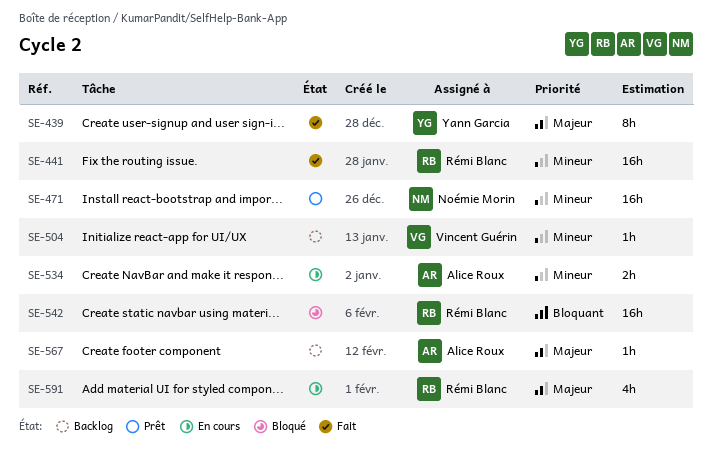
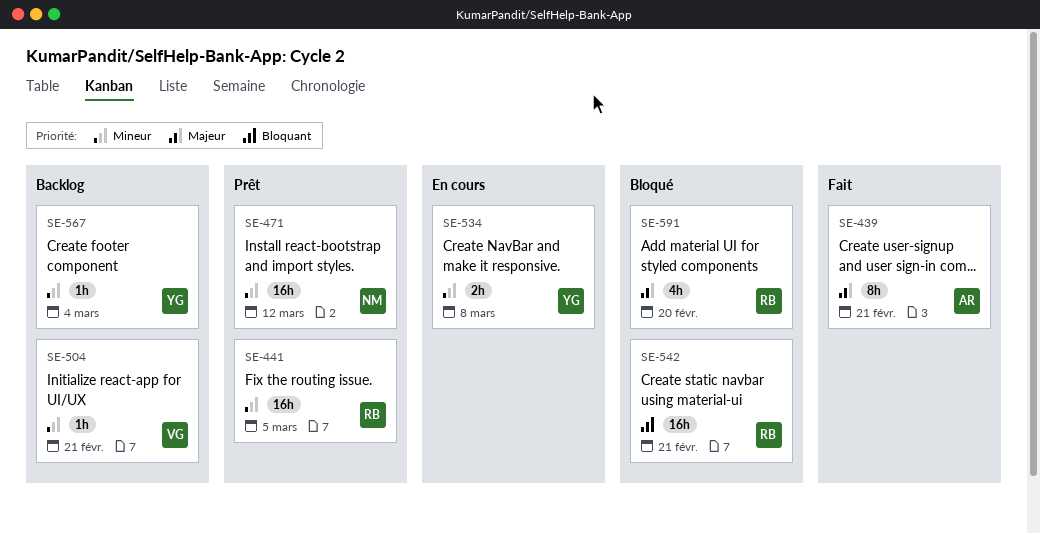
SE-439, owner: Yann Garcia -> Alice Roux
SE-441, status: Fait -> Prêt
SE-534, owner: Alice Roux -> Yann Garcia
SE-567, owner: Alice Roux -> Yann Garcia
SE-567, priority: Majeur -> Mineur
SE-591, status: En cours -> Bloqué

